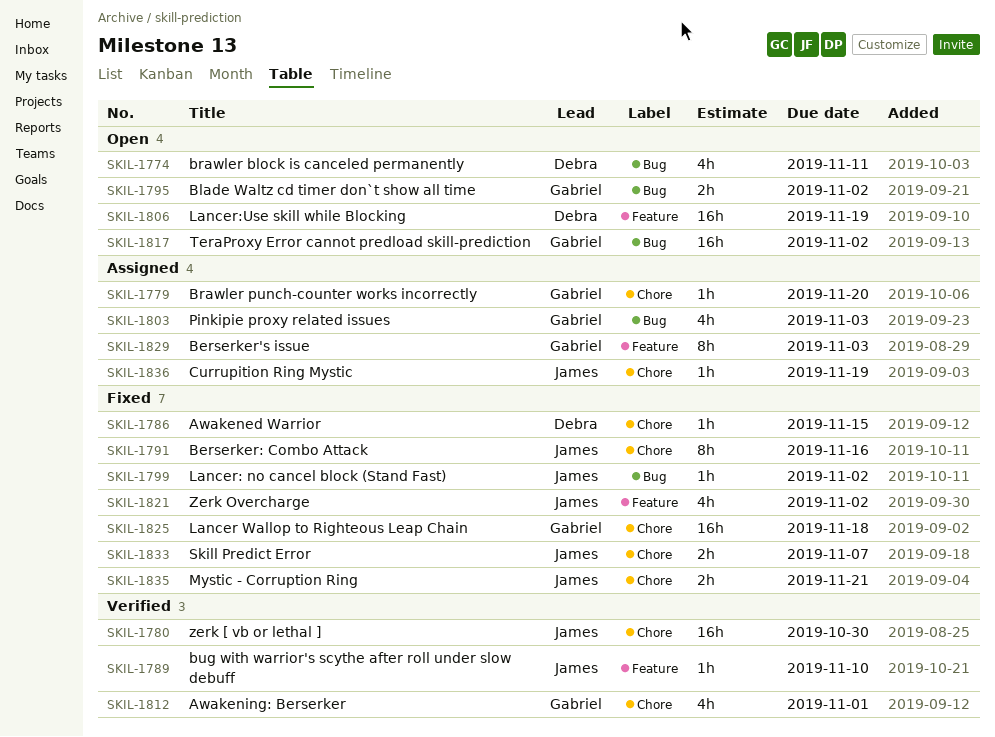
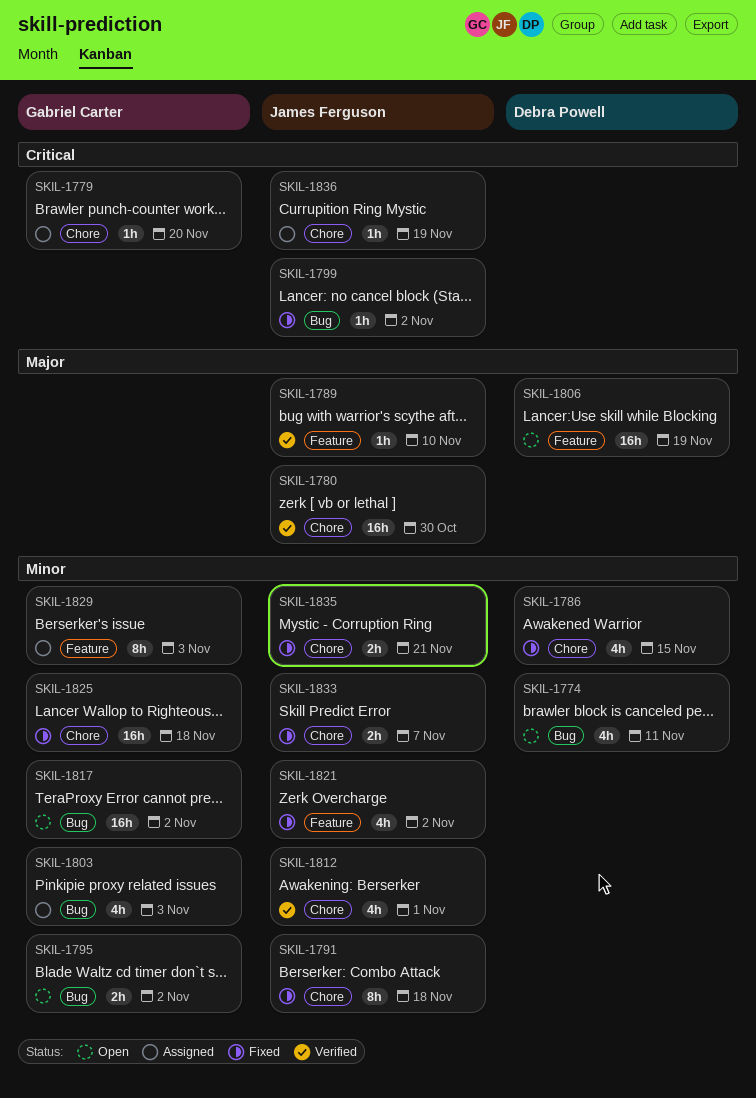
SKIL-1786, estimate: 1h -> 4h
SKIL-1791, due: Nov 16 -> Nov 18
SKIL-1812, owner: Gabriel Carter -> James Ferguson

